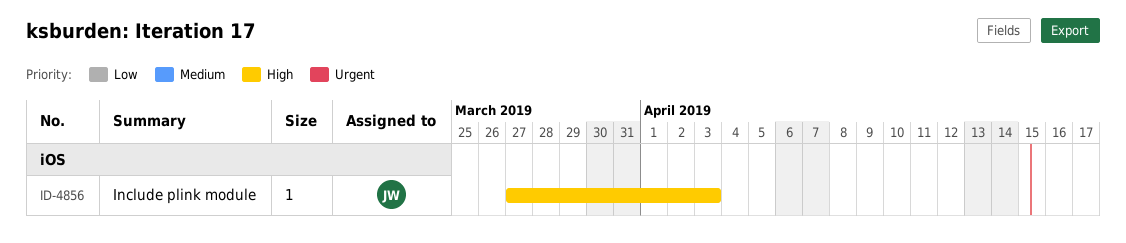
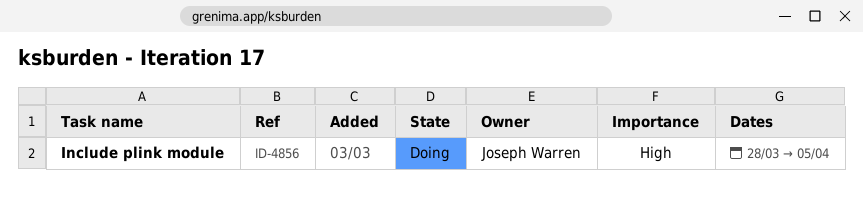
ID-4856, start: Mar 27 -> Mar 28
ID-4856, due: Apr 3 -> Apr 5

